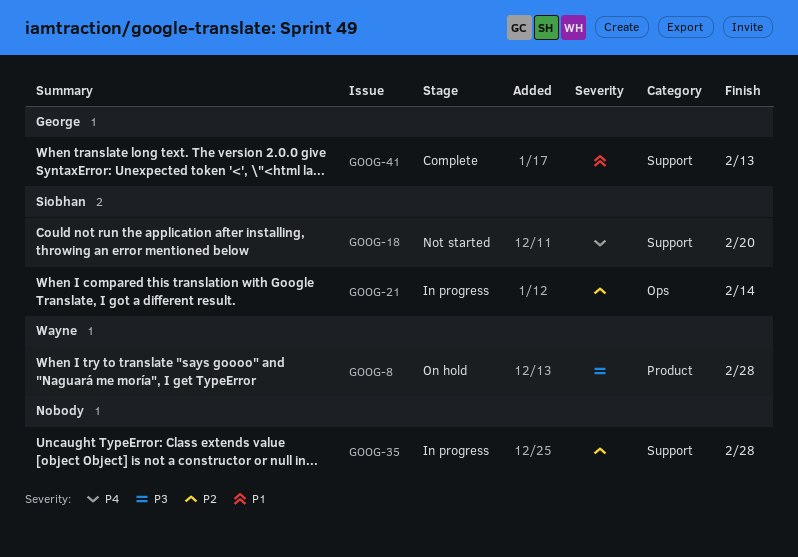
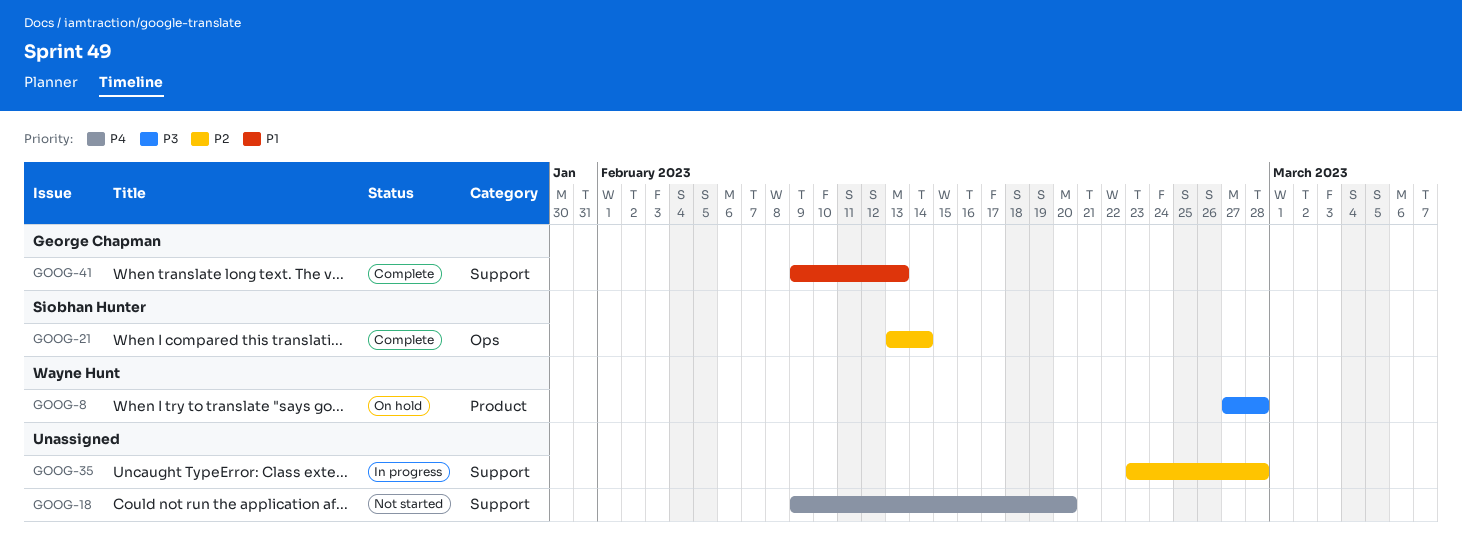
GOOG-18, owner: Siobhan Hunter -> none
GOOG-21, status: In progress -> Complete

